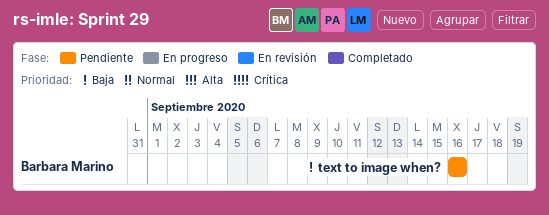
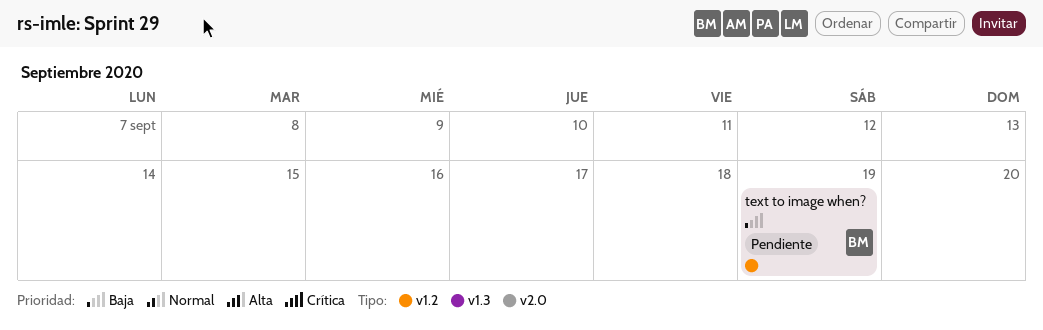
text to image when?, due: Sep 16 -> Sep 19

